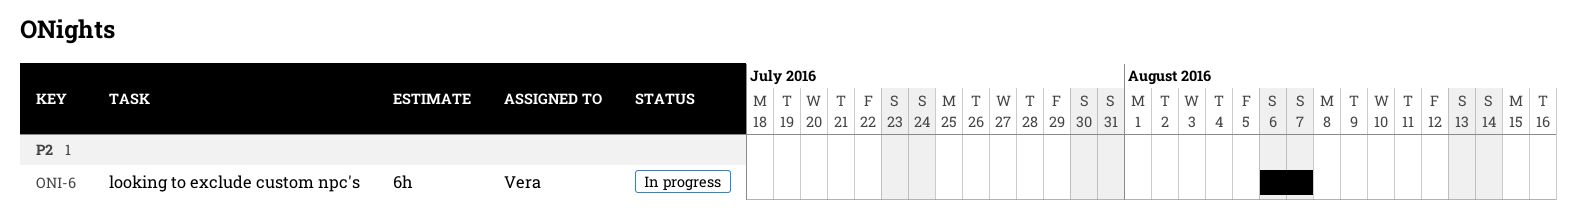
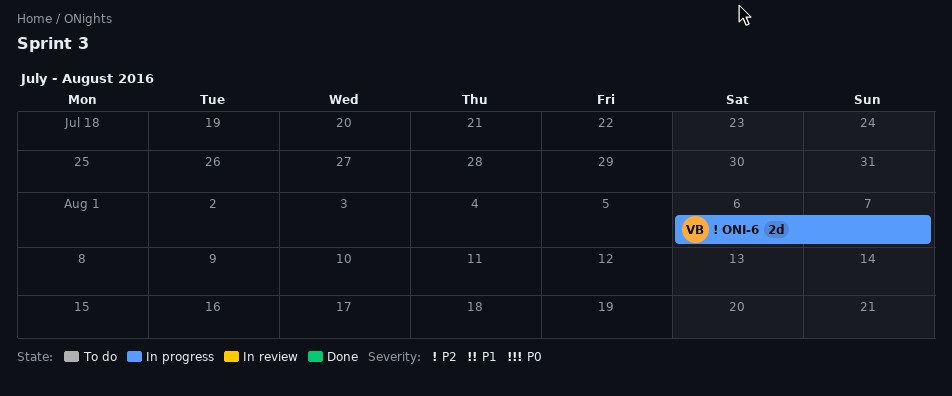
ONI-6, estimate: 6h -> 2d

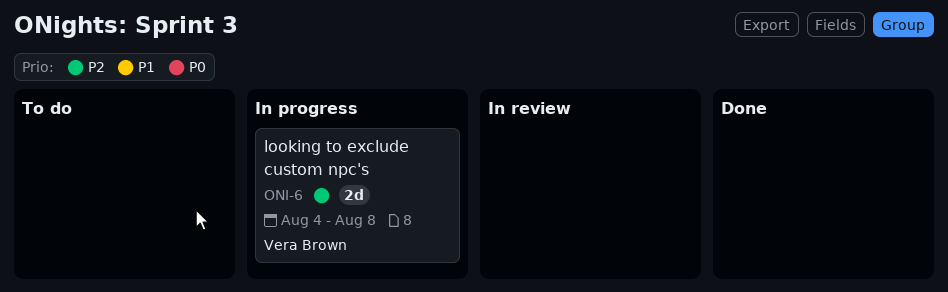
ONI-6, start: Aug 6 -> Aug 4
ONI-6, due: Aug 7 -> Aug 8

